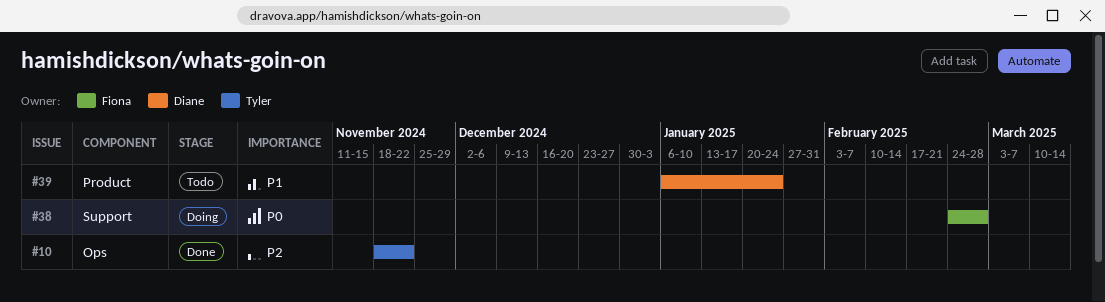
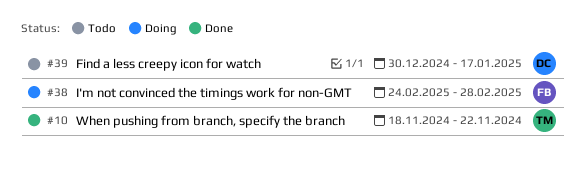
#39, start: Jan 6 -> Dec 30
#39, due: Jan 24 -> Jan 17

